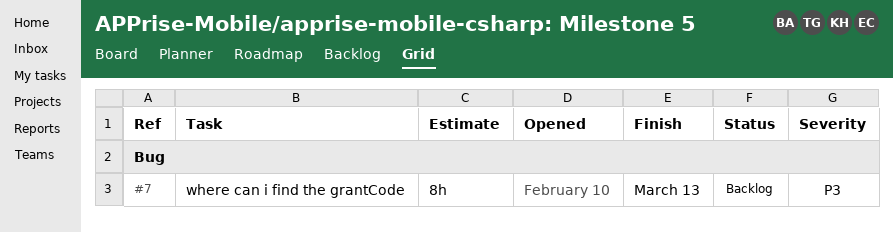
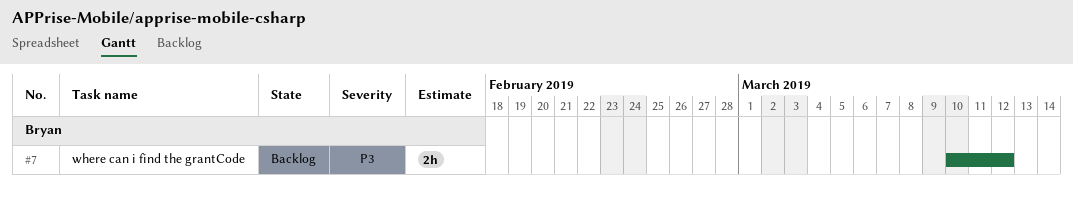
#7, estimate: 8h -> 2h
#7, due: Mar 13 -> Mar 12

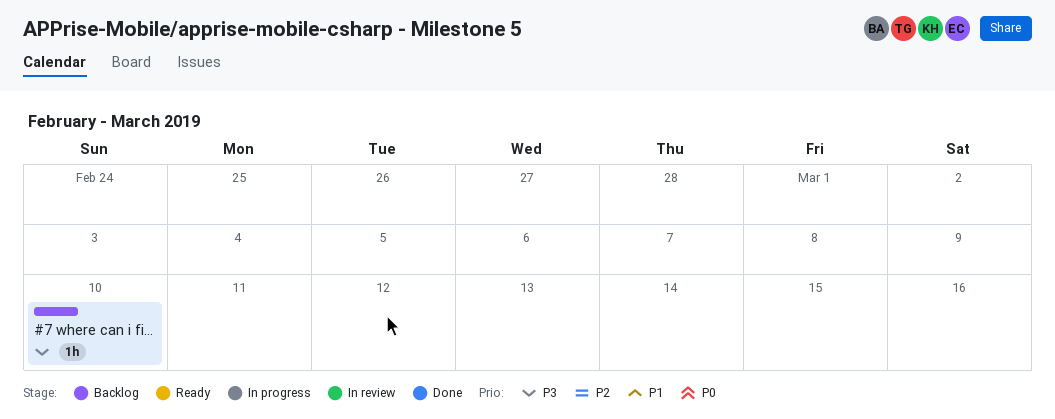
#7, estimate: 2h -> 1h
#7, due: Mar 12 -> Mar 10

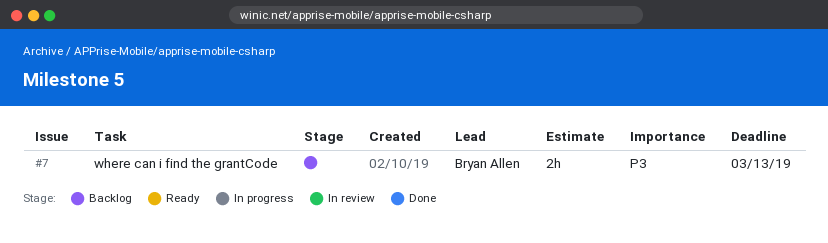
#7, estimate: 1h -> 2h
#7, due: Mar 10 -> Mar 13

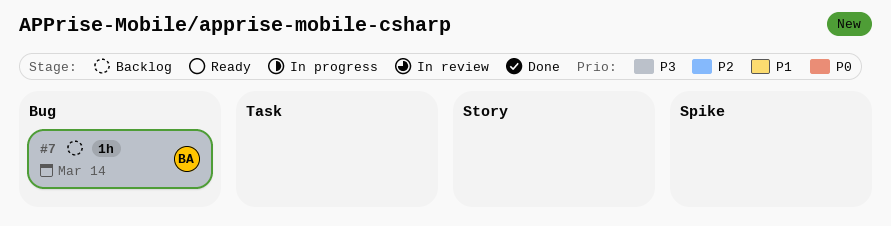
#7, estimate: 2h -> 1h
#7, due: Mar 13 -> Mar 14

